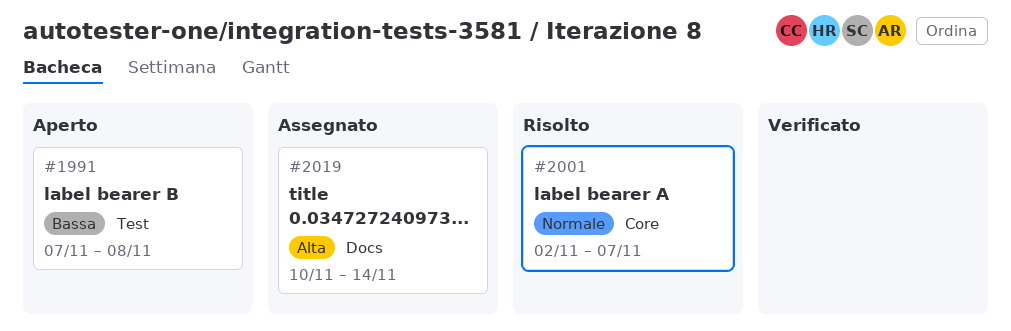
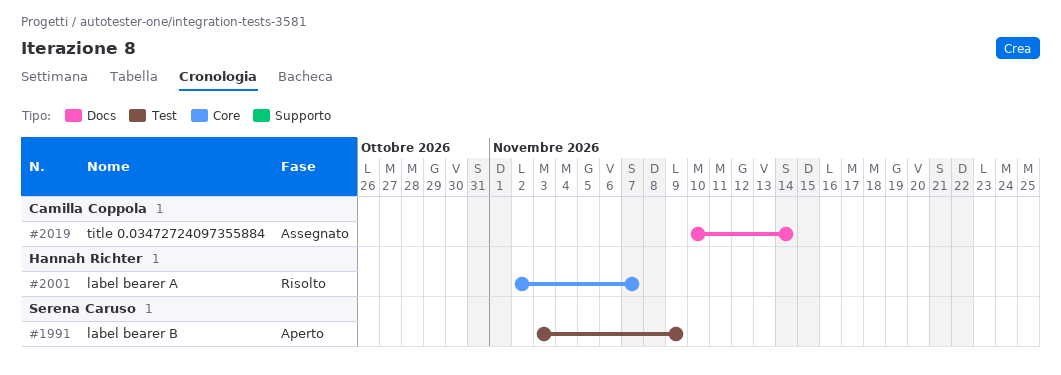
#1991, start: Nov 7 -> Nov 3
#1991, due: Nov 8 -> Nov 9

